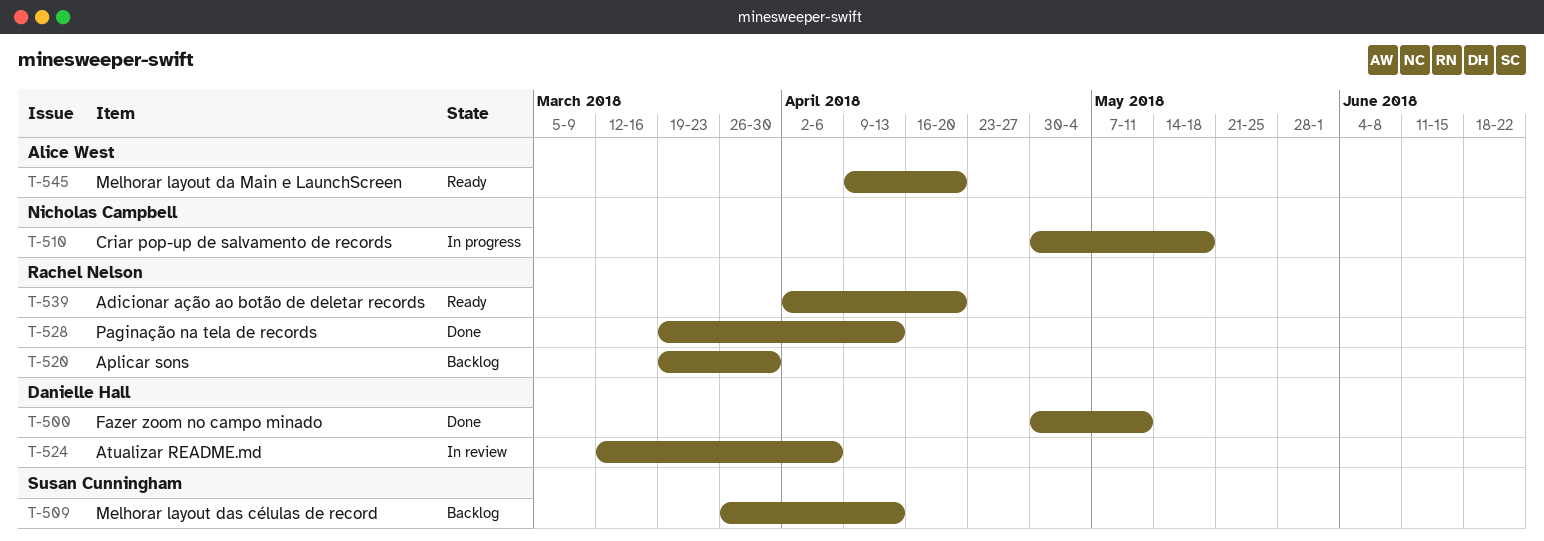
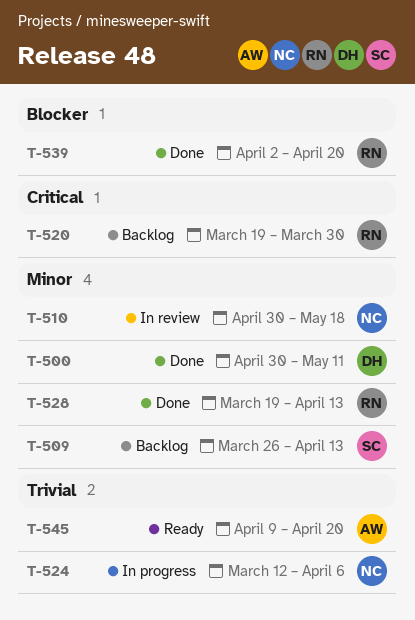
T-510, status: In progress -> In review
T-524, status: In review -> In progress
T-524, owner: Danielle Hall -> Nicholas Campbell
T-539, status: Ready -> Done

